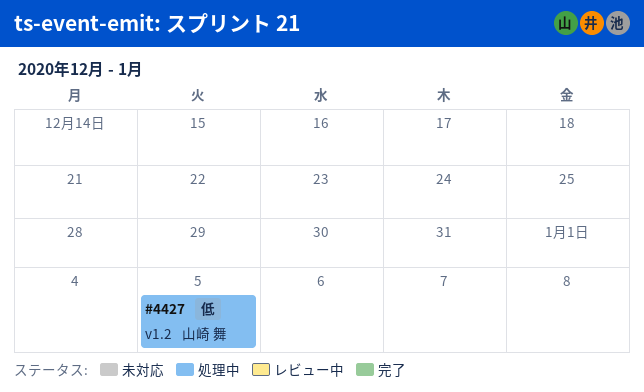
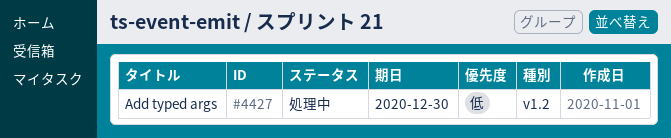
#4427, due: Jan 5 -> Dec 30

